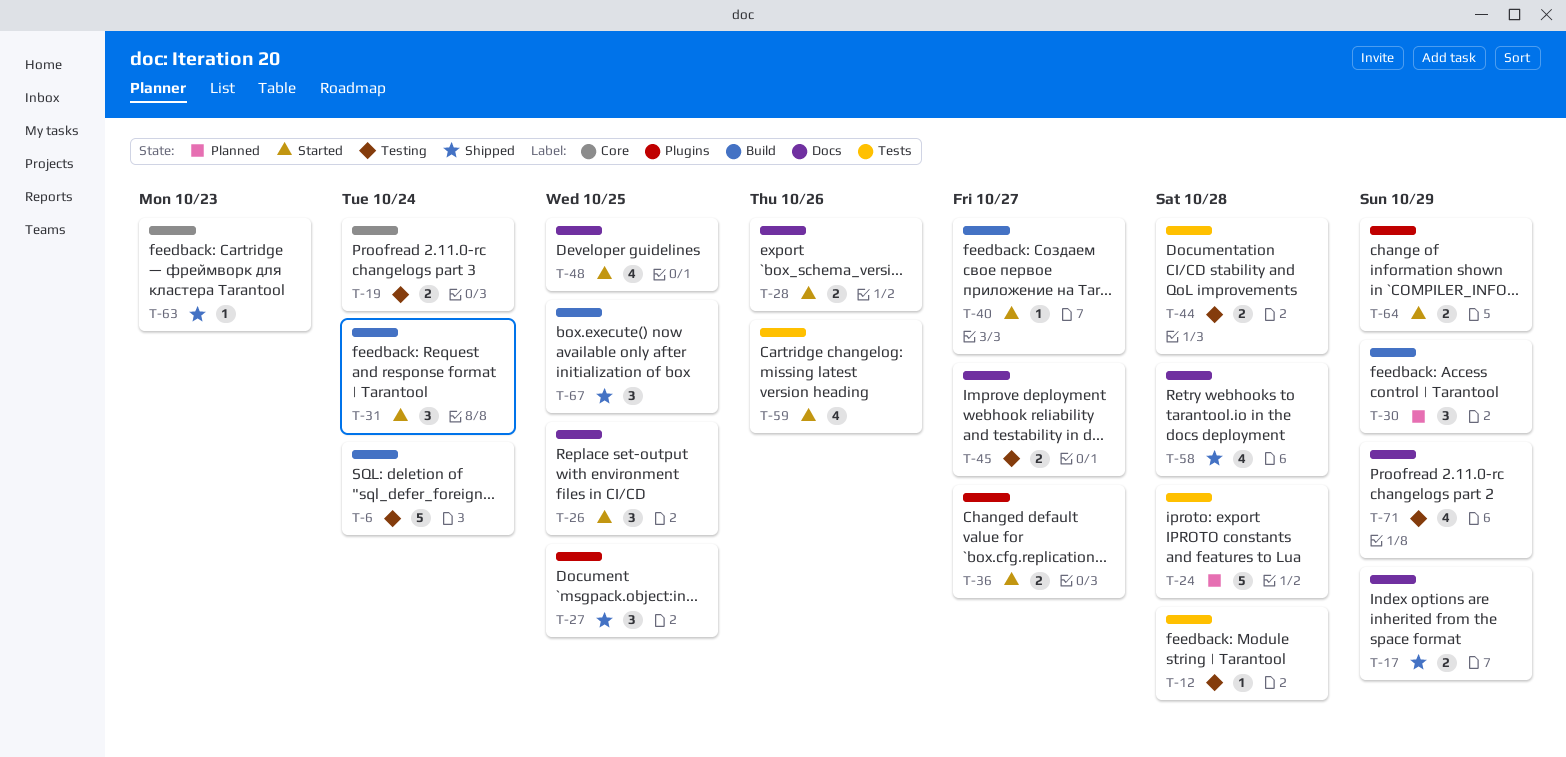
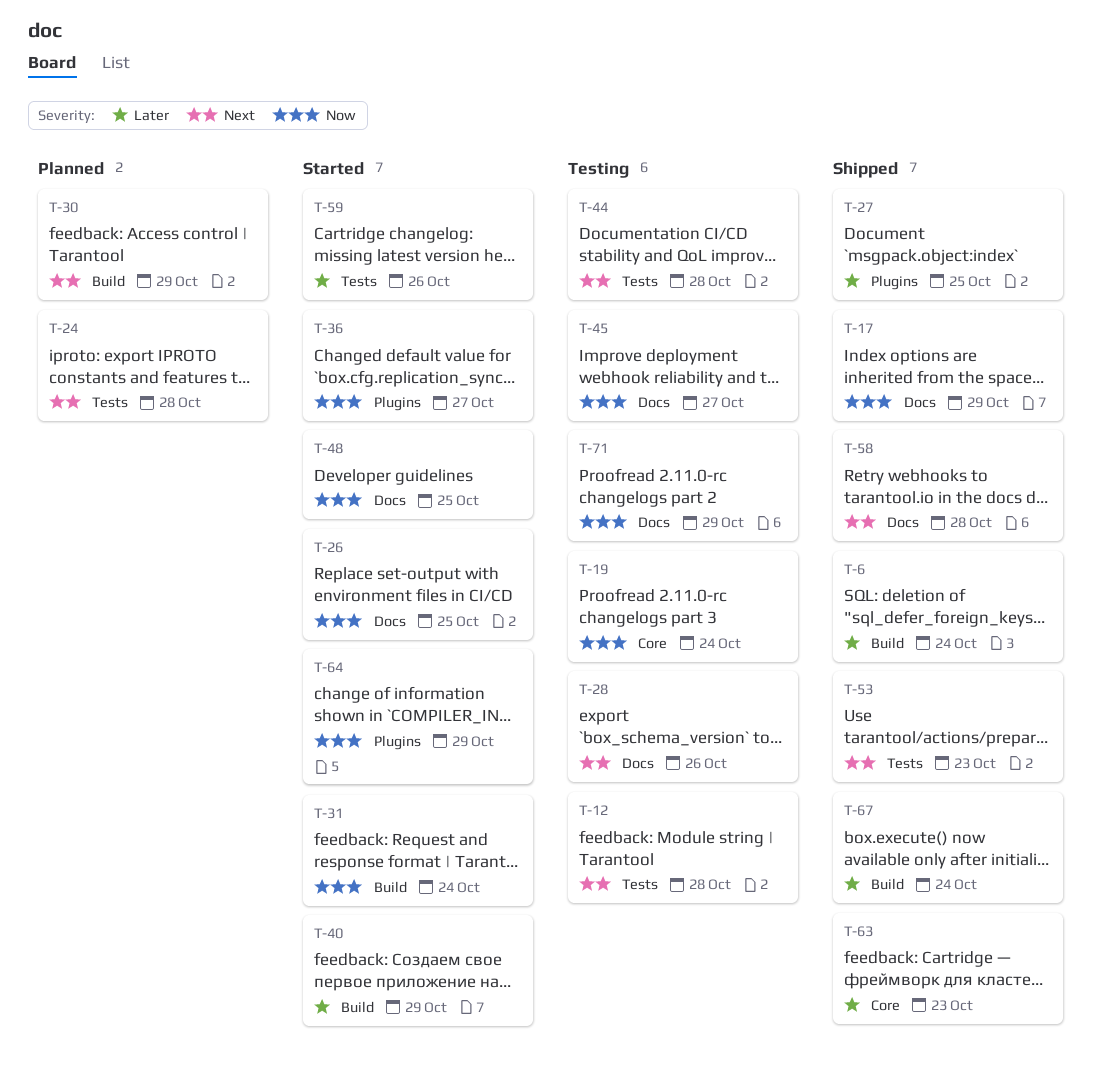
T-6, status: Testing -> Shipped
T-28, status: Started -> Testing
T-40, due: Oct 27 -> Oct 29
T-53: none -> present
T-67, due: Oct 25 -> Oct 24

